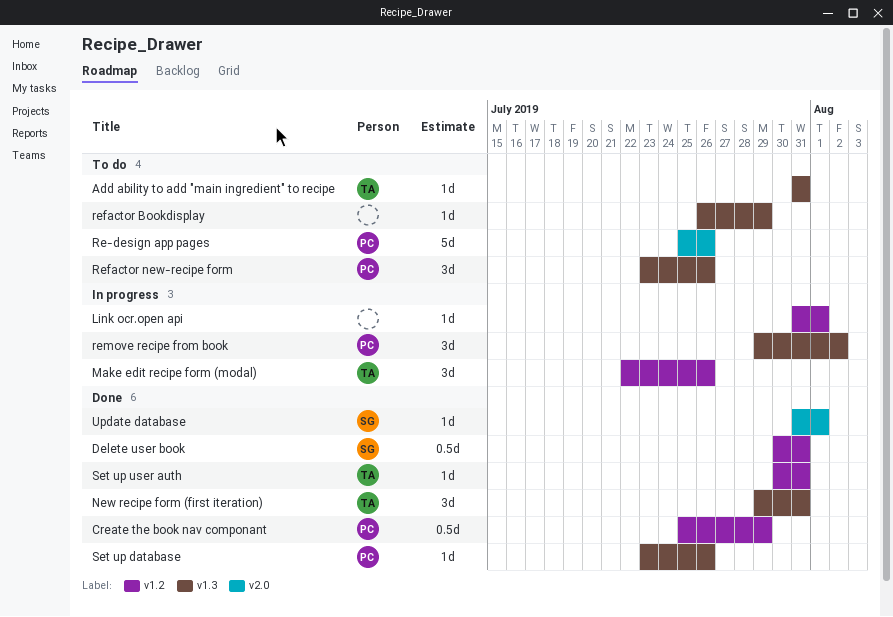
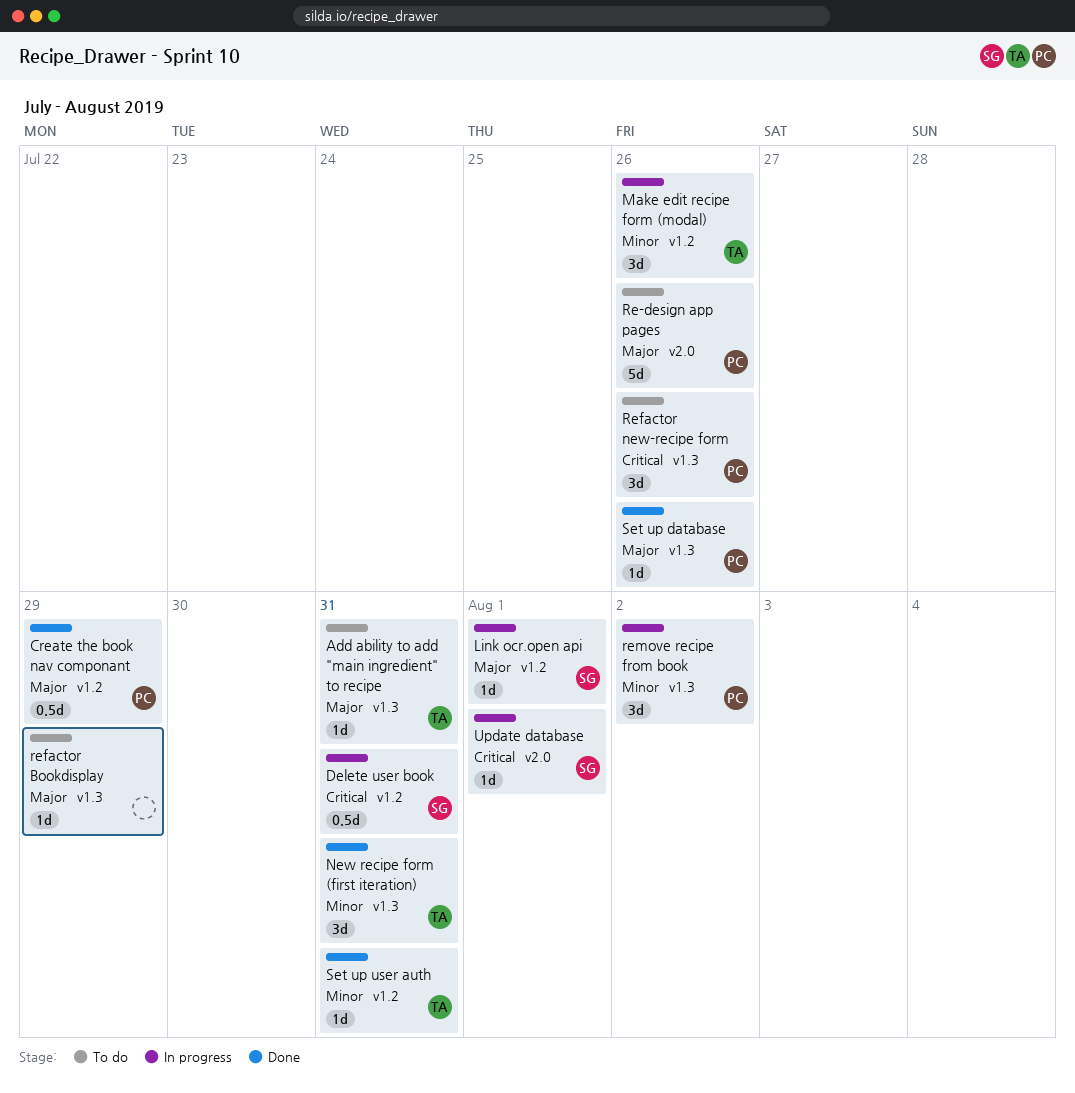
Delete user book, status: Done -> In progress
Link ocr.open api, owner: none -> SG
Update database, status: Done -> In progress

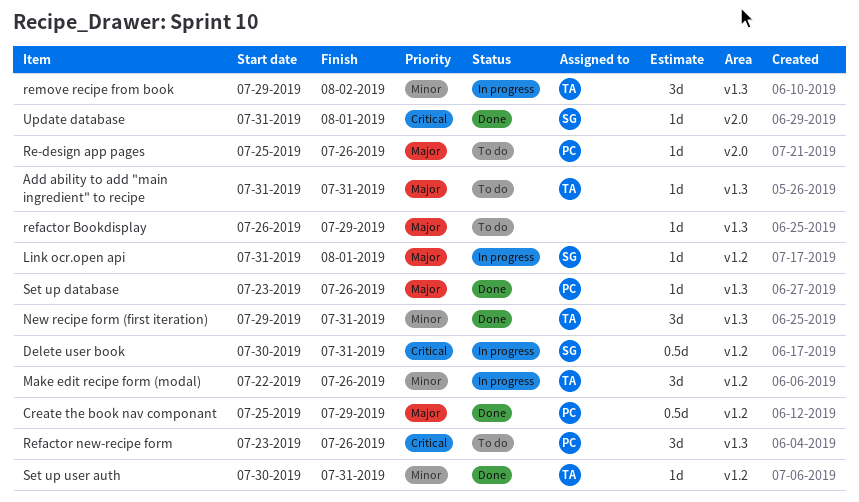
Re-design app pages, estimate: 5d -> 1d
remove recipe from book, owner: PC -> TA
Update database, status: In progress -> Done

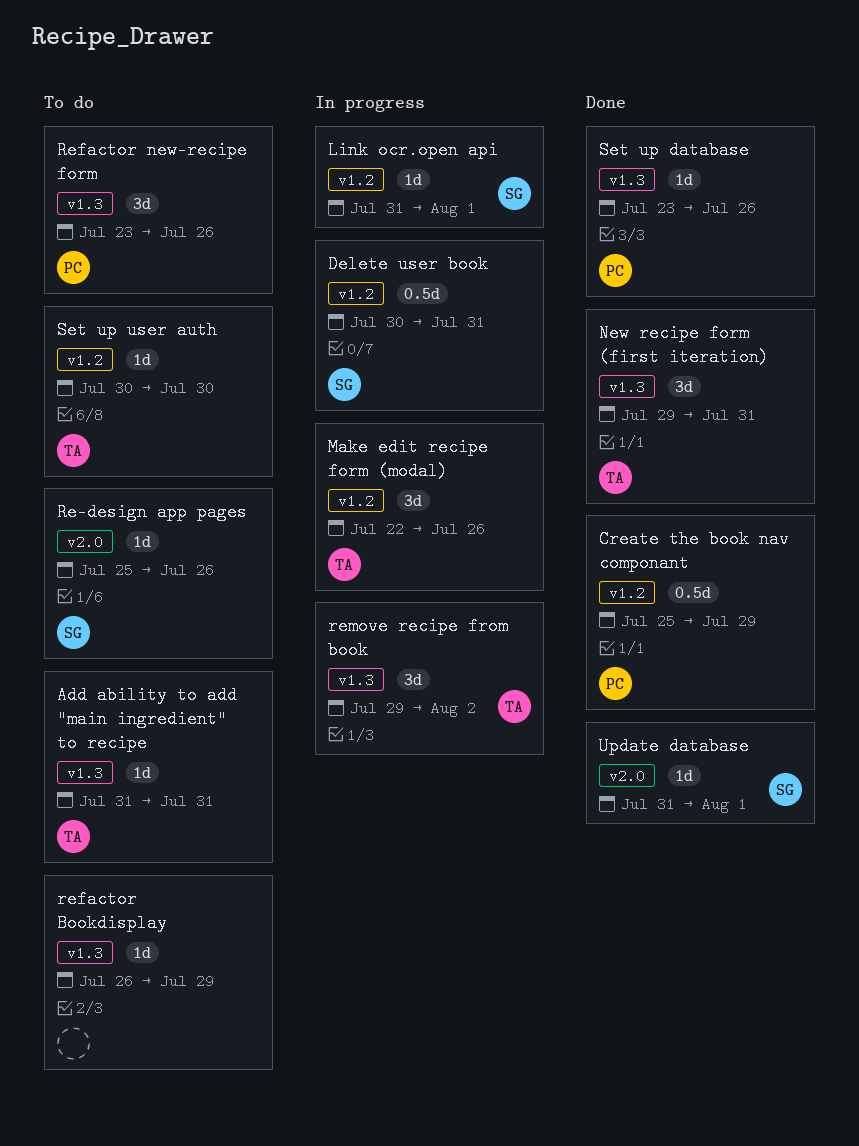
Re-design app pages, owner: PC -> SG
Set up user auth, status: Done -> To do
Set up user auth, due: Jul 31 -> Jul 30

